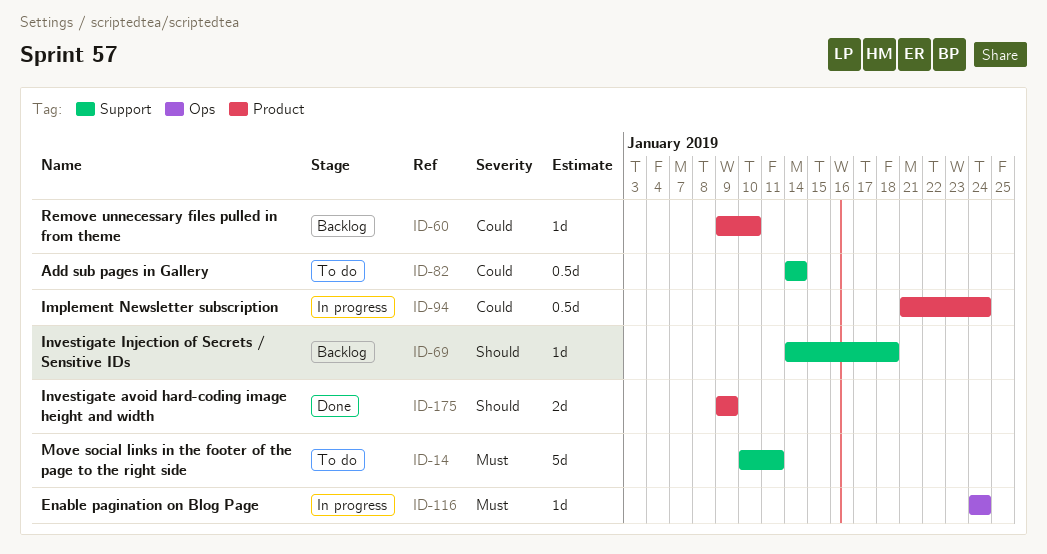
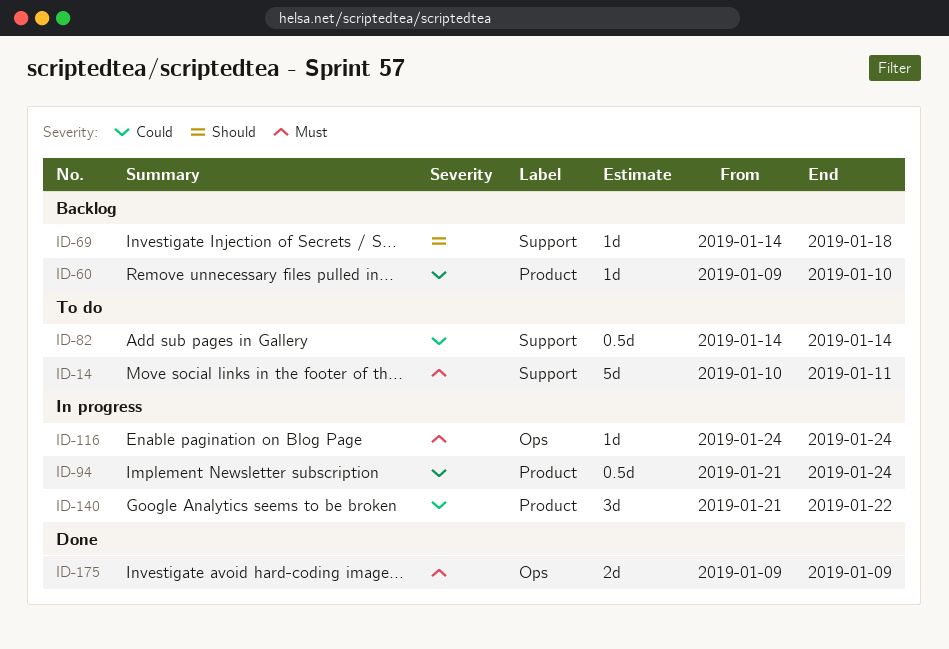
ID-140: none -> present
ID-175, priority: Should -> Must
ID-175, label: Product -> Ops

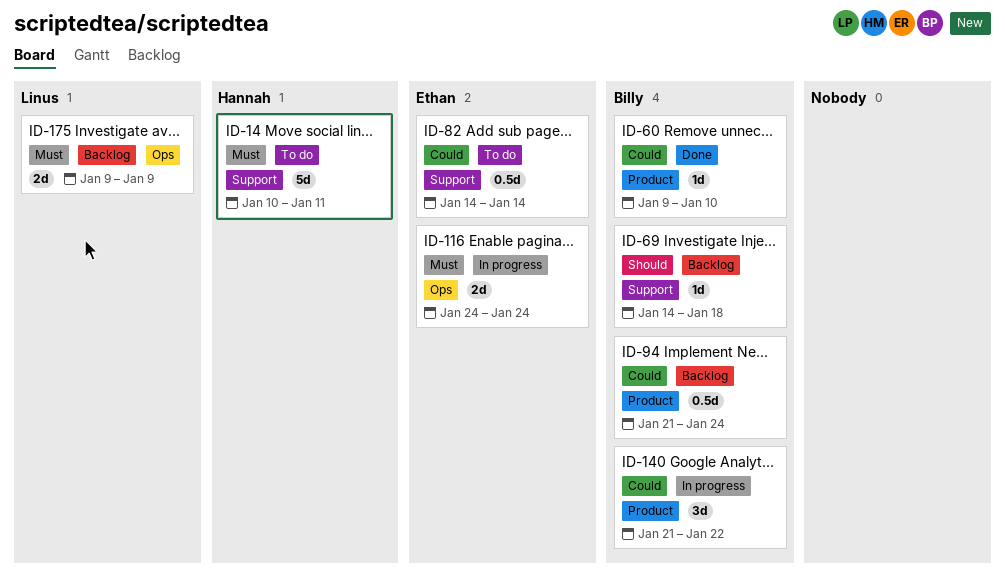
ID-60, status: Backlog -> Done
ID-94, status: In progress -> Backlog
ID-116, estimate: 1d -> 2d
ID-175, status: Done -> Backlog

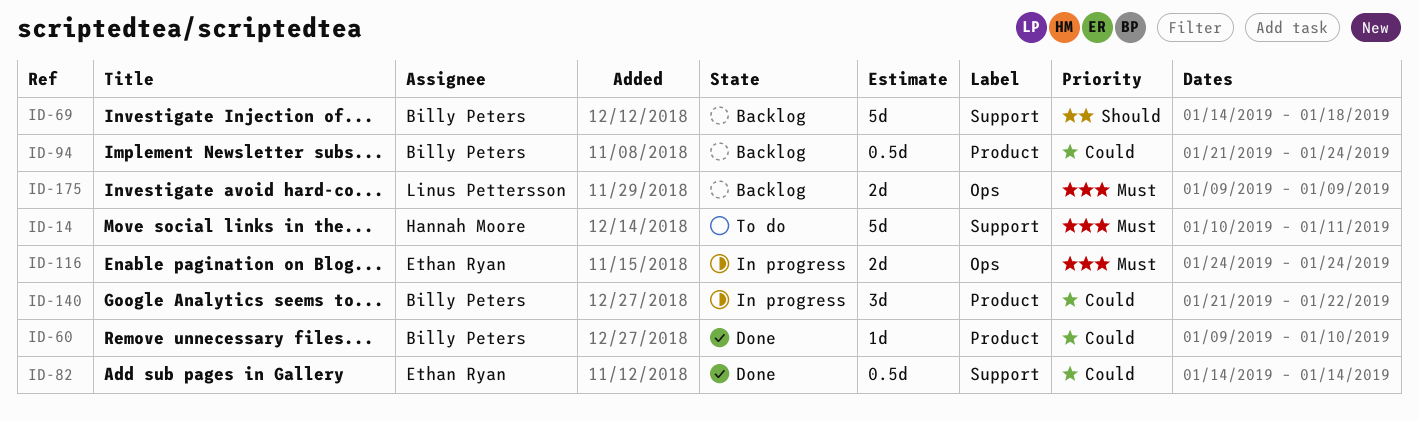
ID-69, estimate: 1d -> 5d
ID-82, status: To do -> Done

